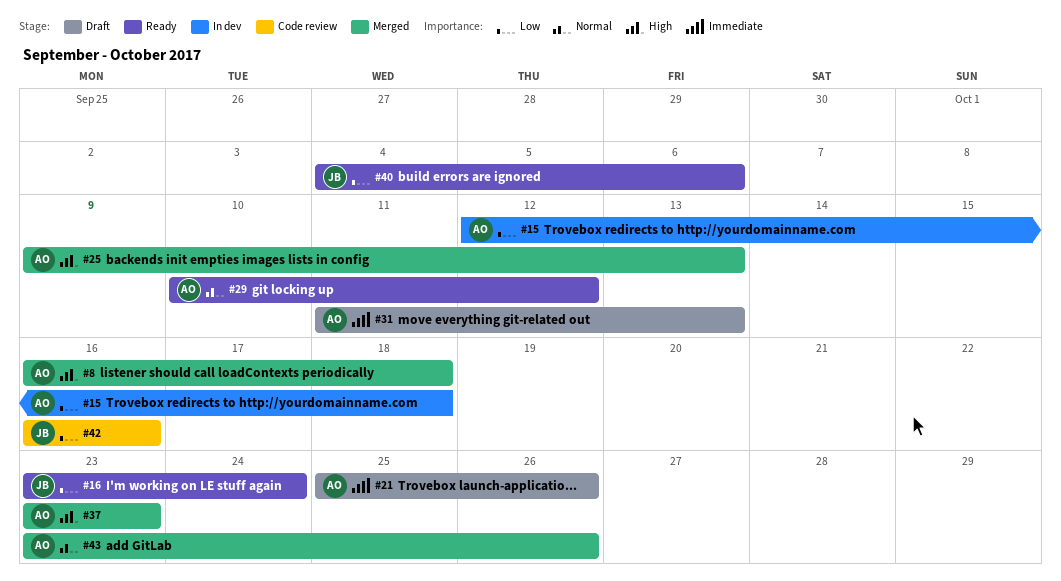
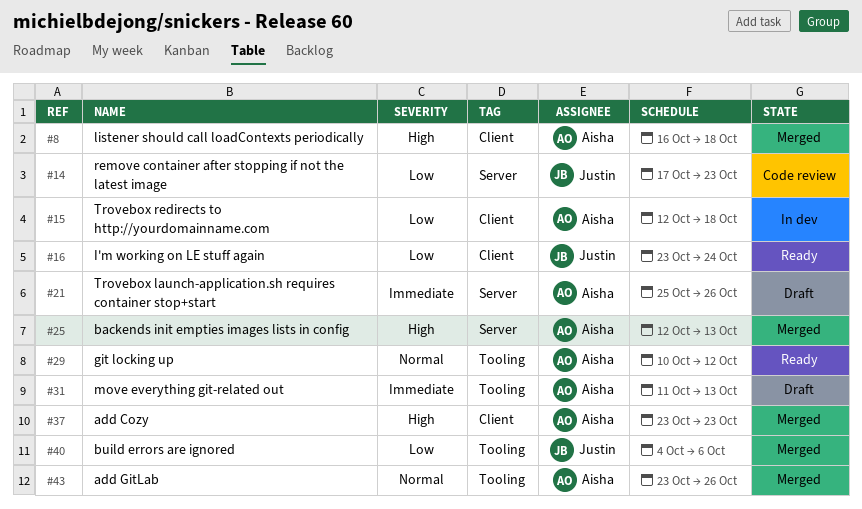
#14: none -> present
#25, start: Oct 9 -> Oct 12
#40, status: Ready -> Merged
#42: present -> none

